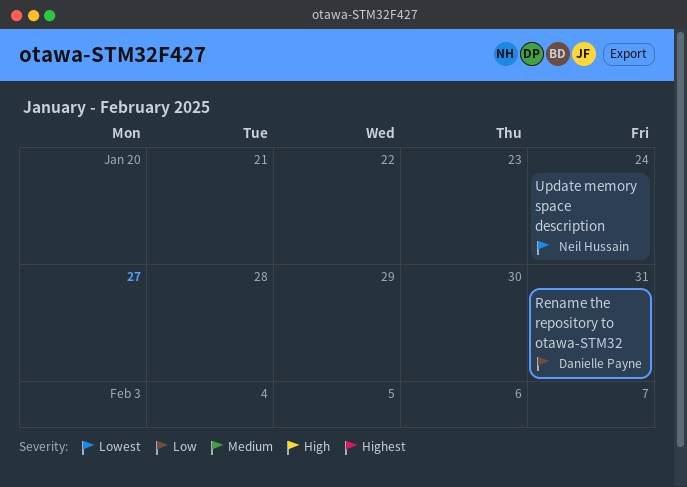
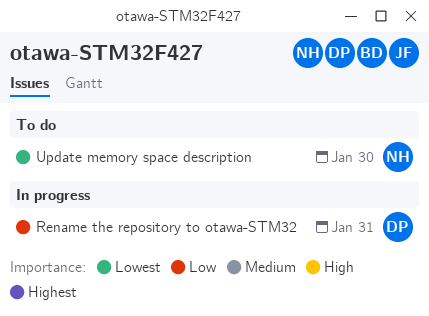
Update memory space description, due: Jan 24 -> Jan 30

